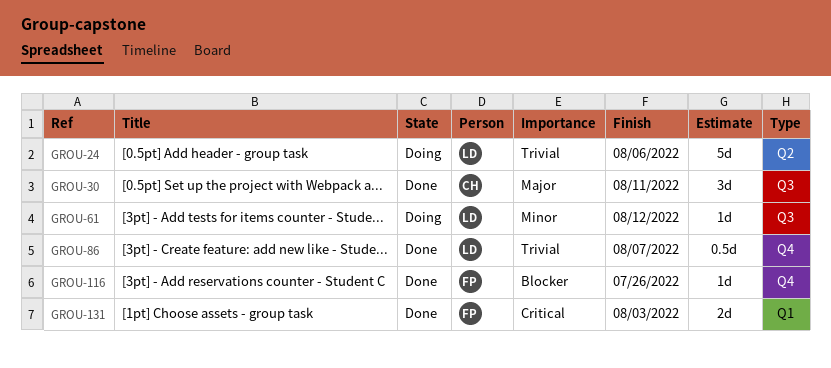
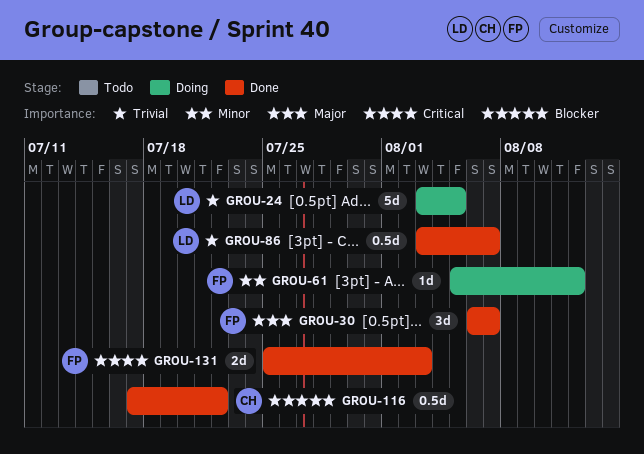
GROU-24, due: Aug 6 -> Aug 5
GROU-30, owner: CH -> FP
GROU-30, due: Aug 11 -> Aug 7
GROU-61, owner: LD -> FP
GROU-116, owner: FP -> CH
GROU-116, estimate: 1d -> 0.5d
GROU-116, due: Jul 26 -> Jul 22

